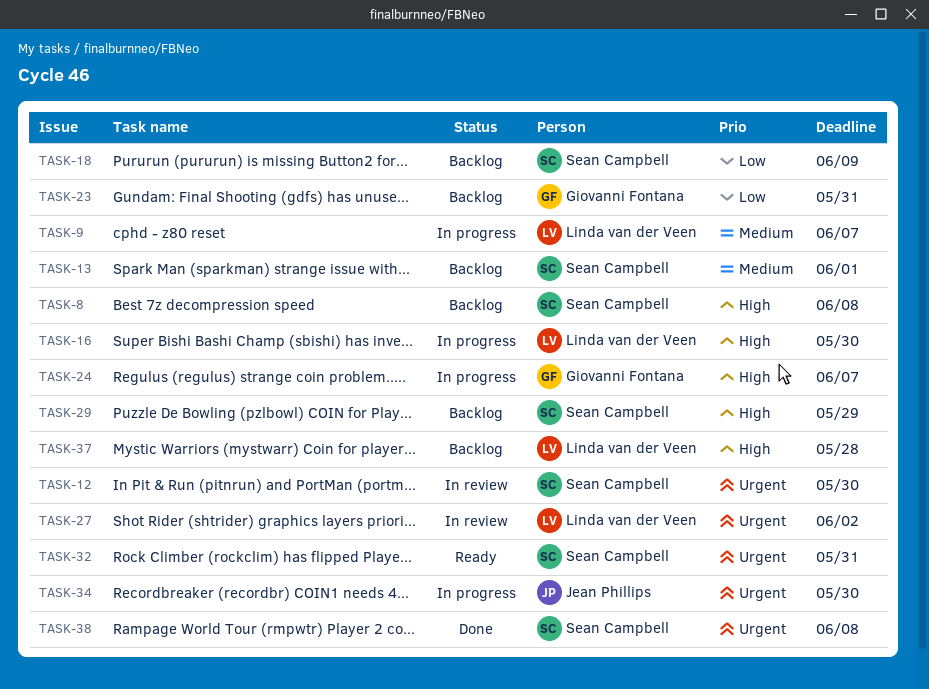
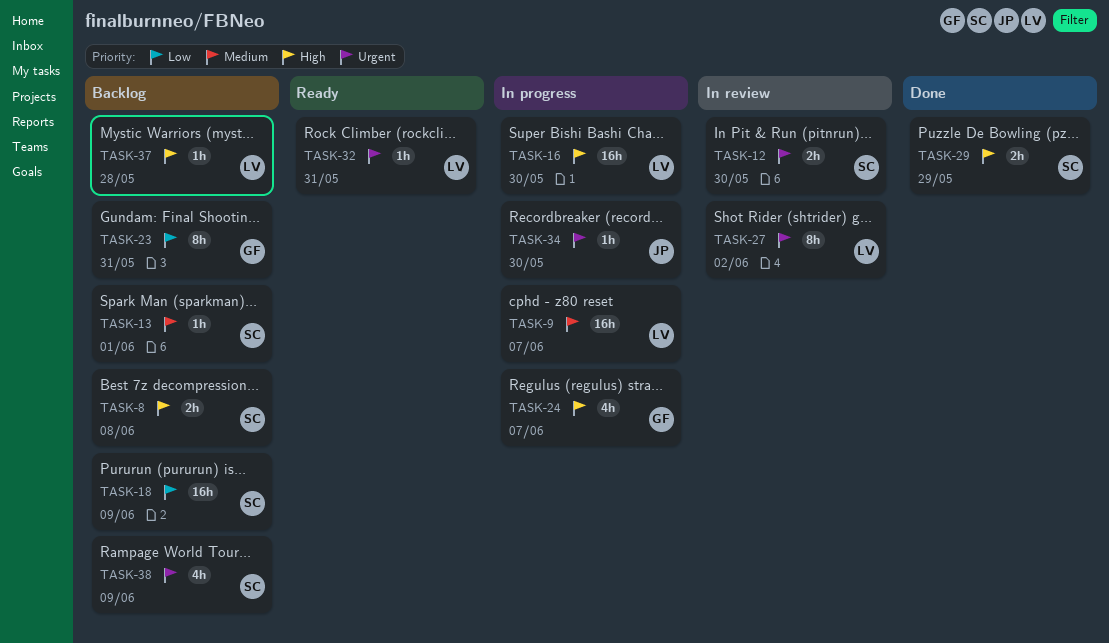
TASK-29, status: Backlog -> Done
TASK-32, owner: Sean Campbell -> Linda van der Veen
TASK-38, status: Done -> Backlog
TASK-38, due: Jun 8 -> Jun 9

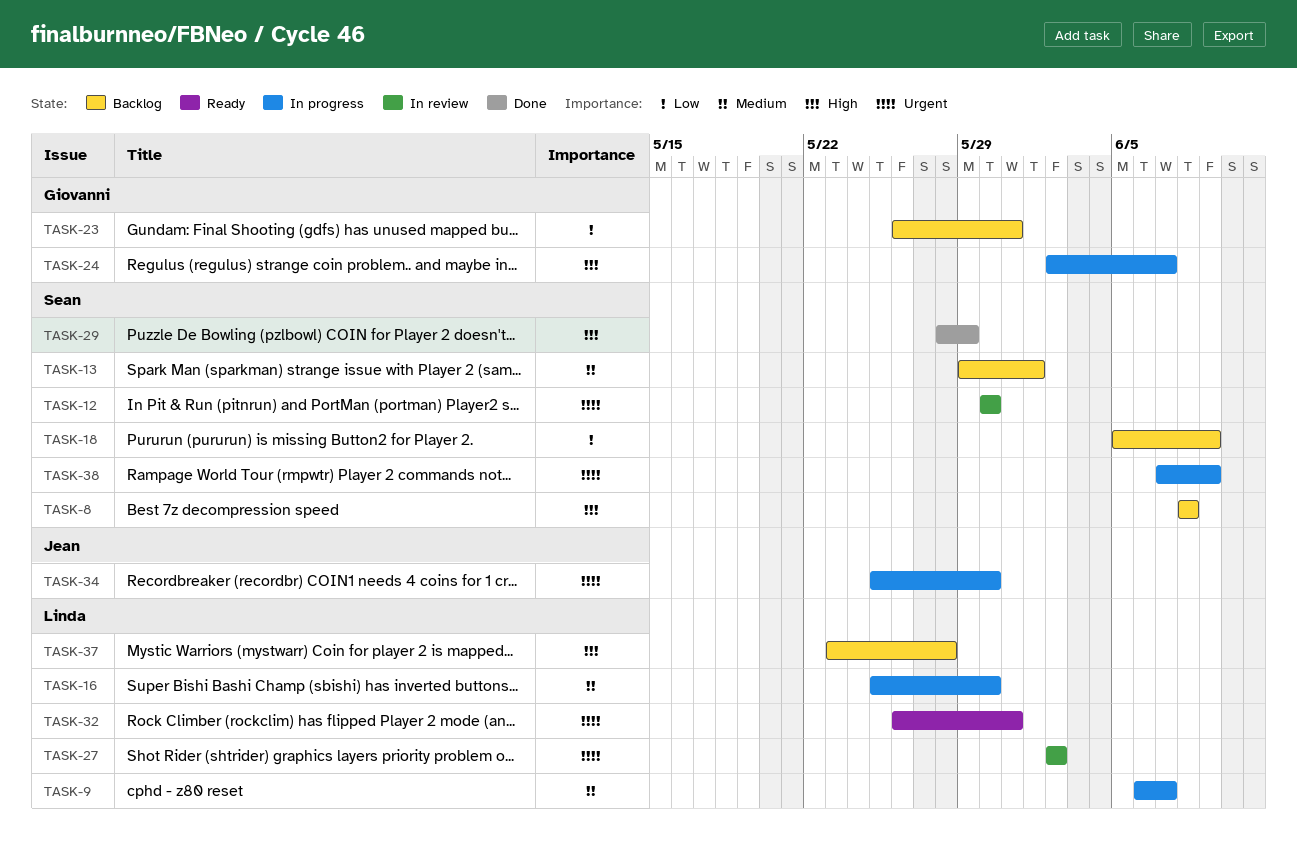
TASK-16, priority: High -> Medium
TASK-38, status: Backlog -> In progress

